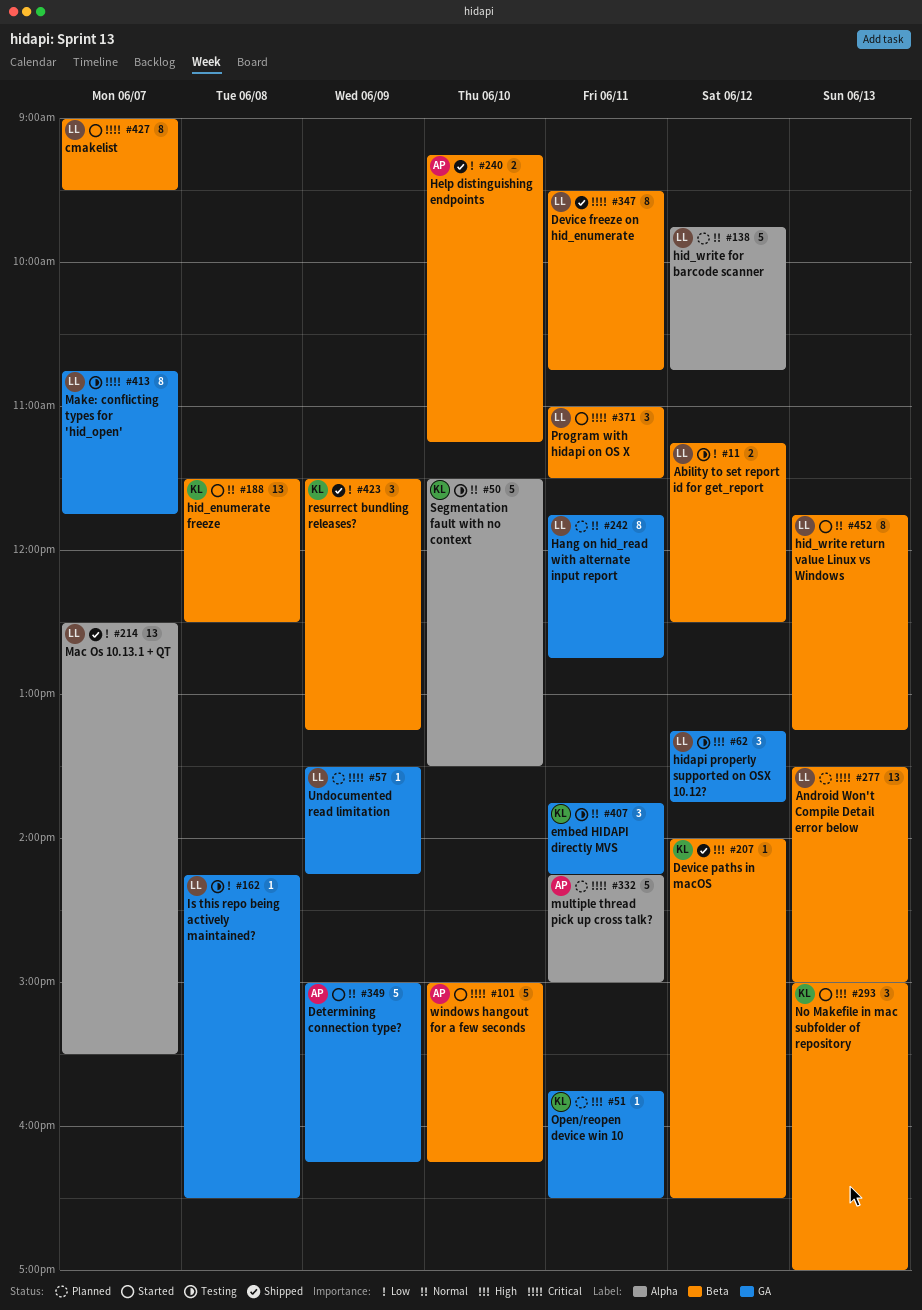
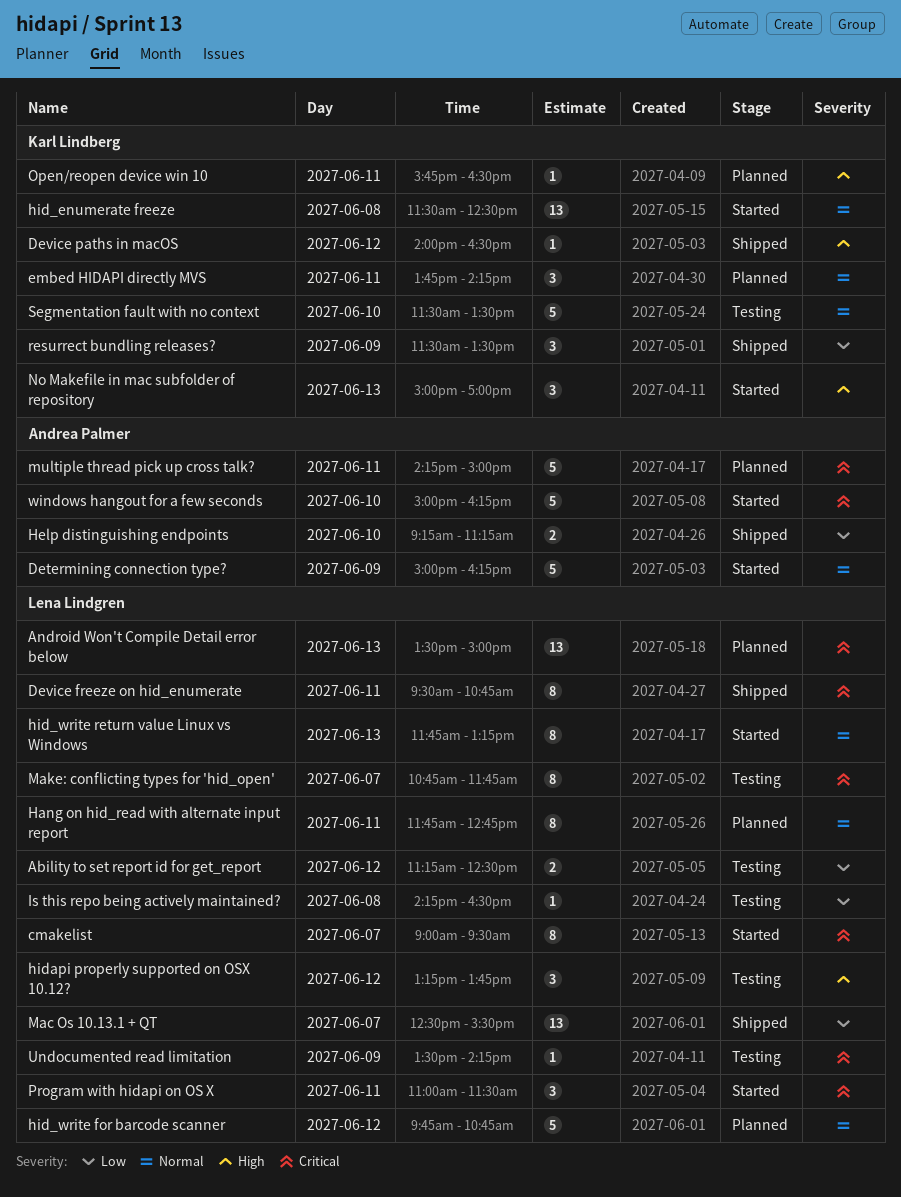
embed HIDAPI directly MVS, status: Testing -> Planned
resurrect bundling releases?, ends: 13:15 -> 13:30
Undocumented read limitation, status: Planned -> Testing

